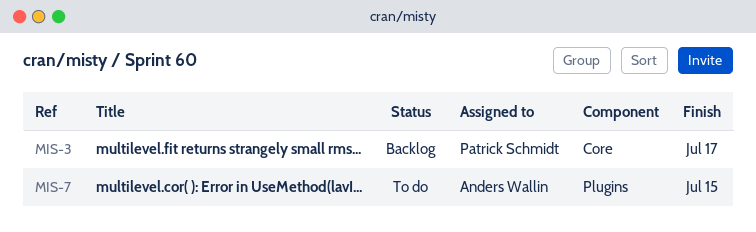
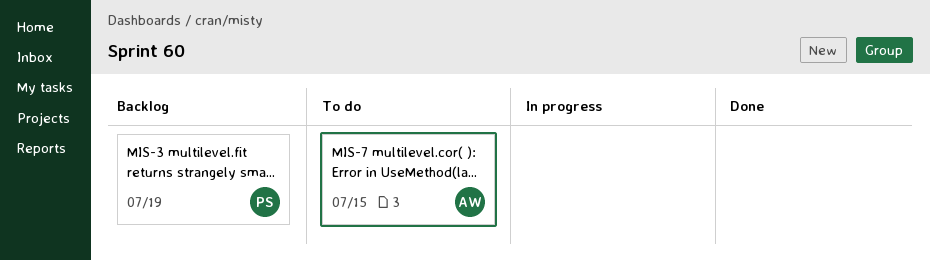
MIS-3, due: Jul 17 -> Jul 19

